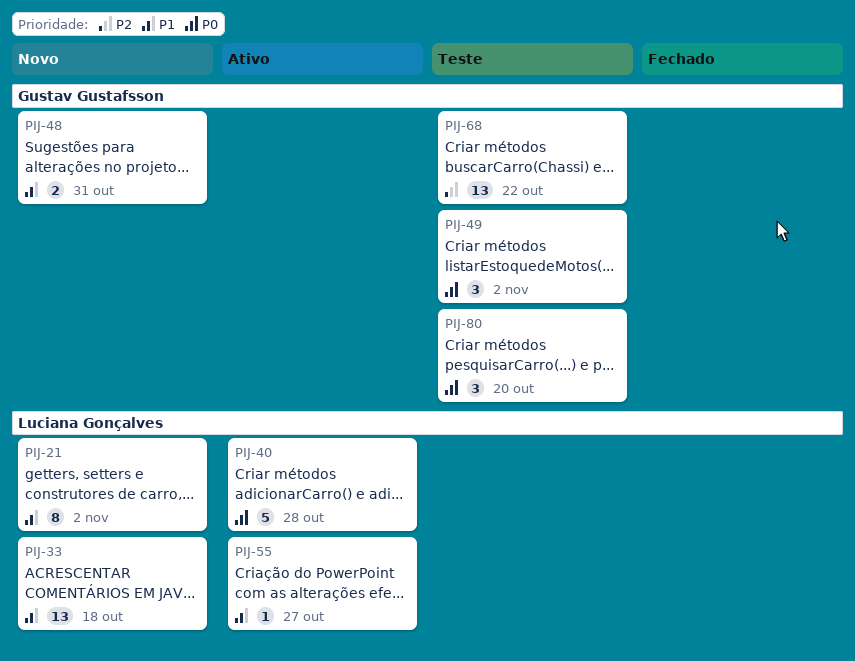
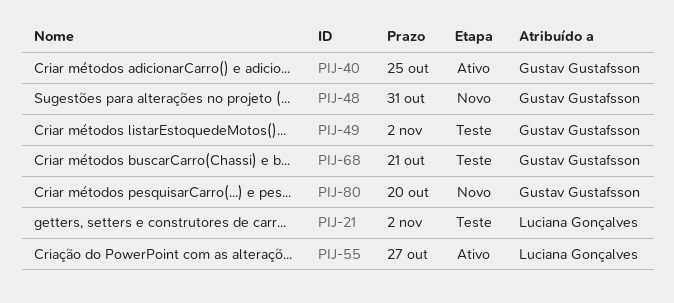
PIJ-21, status: Novo -> Teste
PIJ-33: present -> none
PIJ-40, owner: Luciana Gonçalves -> Gustav Gustafsson
PIJ-40, due: Oct 28 -> Oct 25
PIJ-68, due: Oct 22 -> Oct 21
PIJ-80, status: Teste -> Novo

